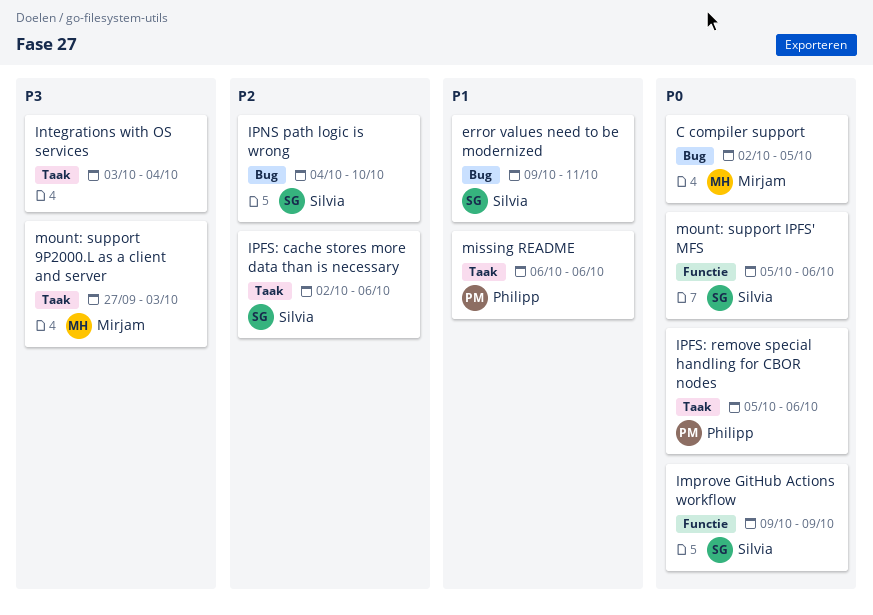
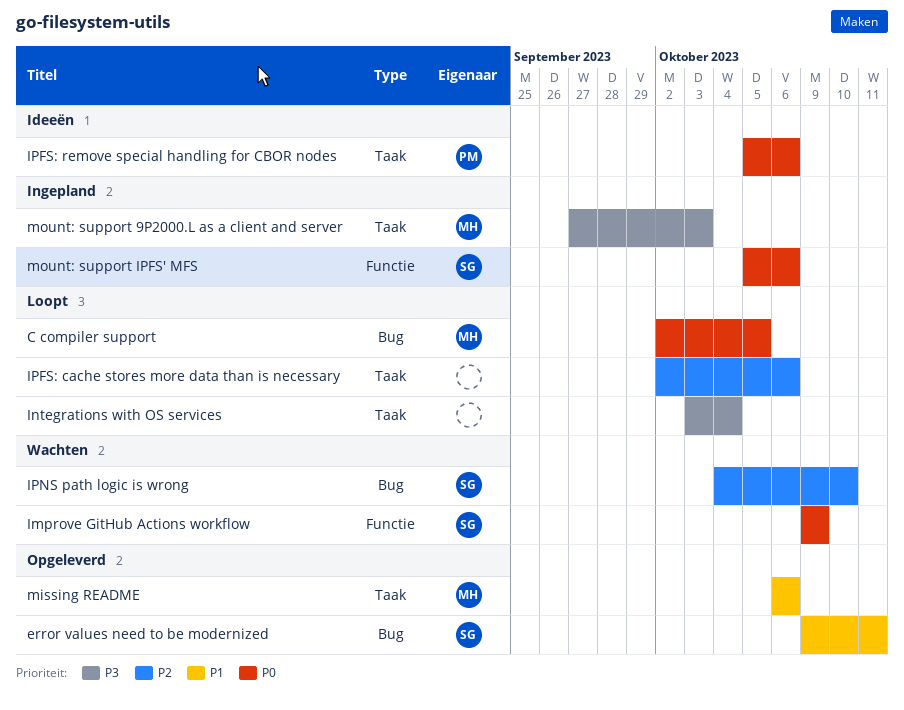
IPFS: cache stores more data than is necessary, owner: Silvia -> none
missing README, owner: Philipp -> Mirjam

